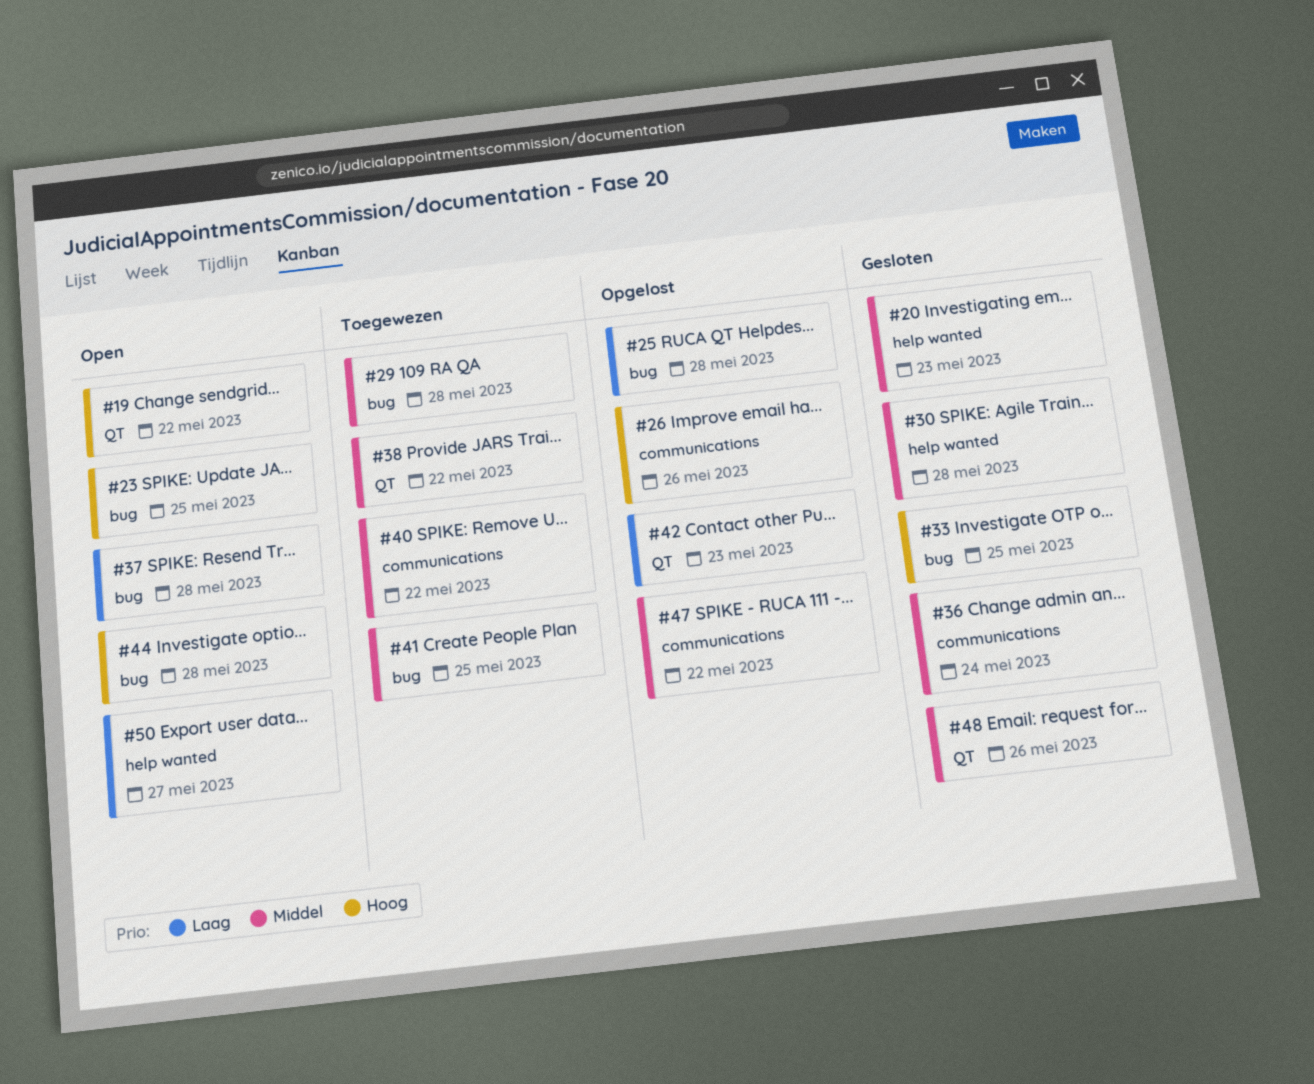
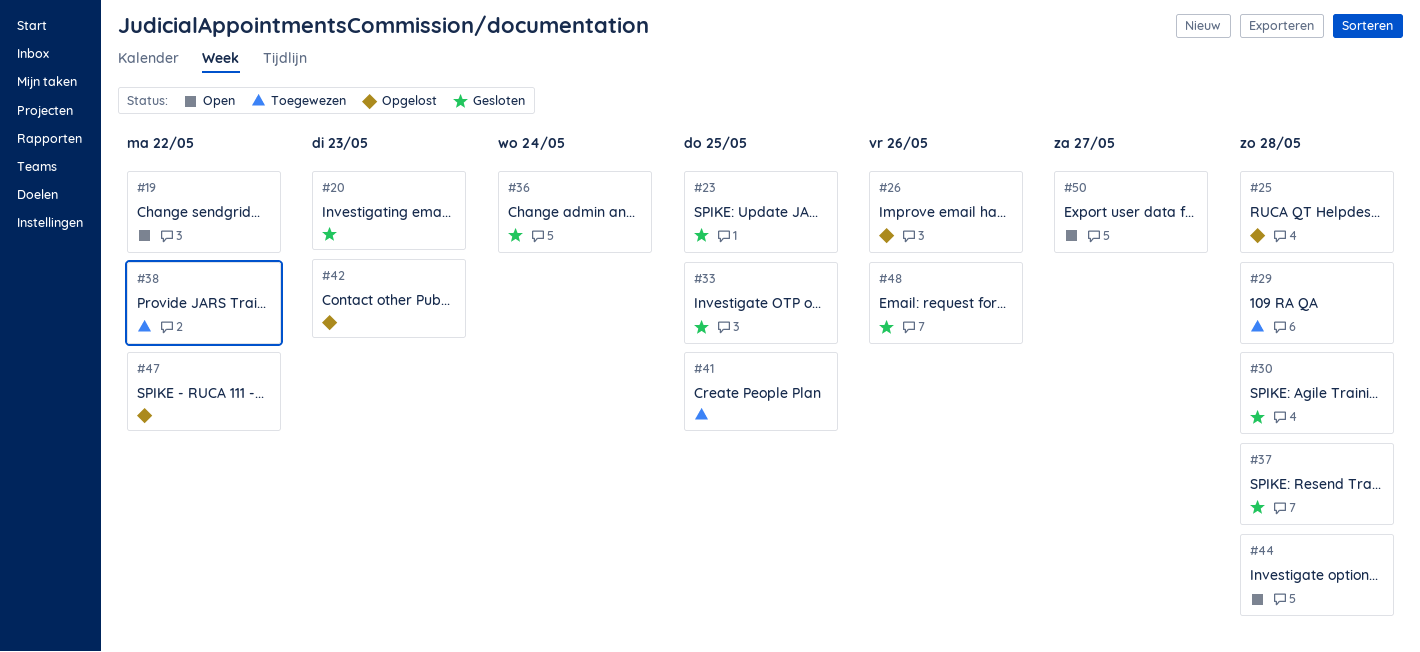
#23, status: Open -> Gesloten
#37, status: Open -> Gesloten
#40: present -> none

